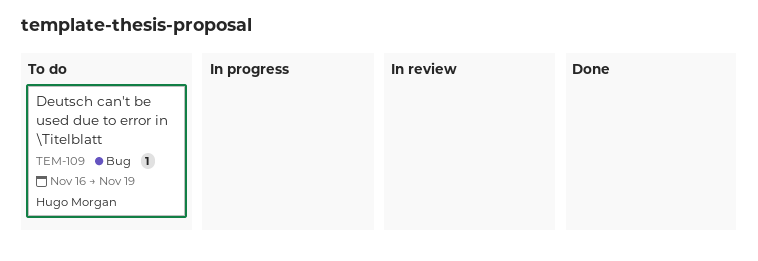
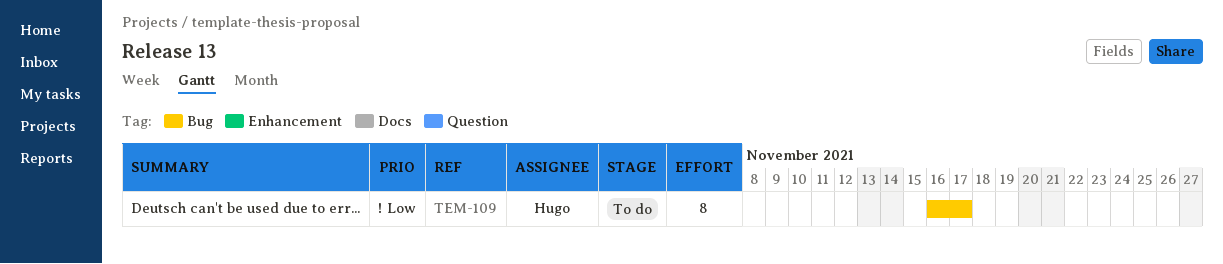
TEM-109, estimate: 1 -> 8
TEM-109, due: Nov 19 -> Nov 17

